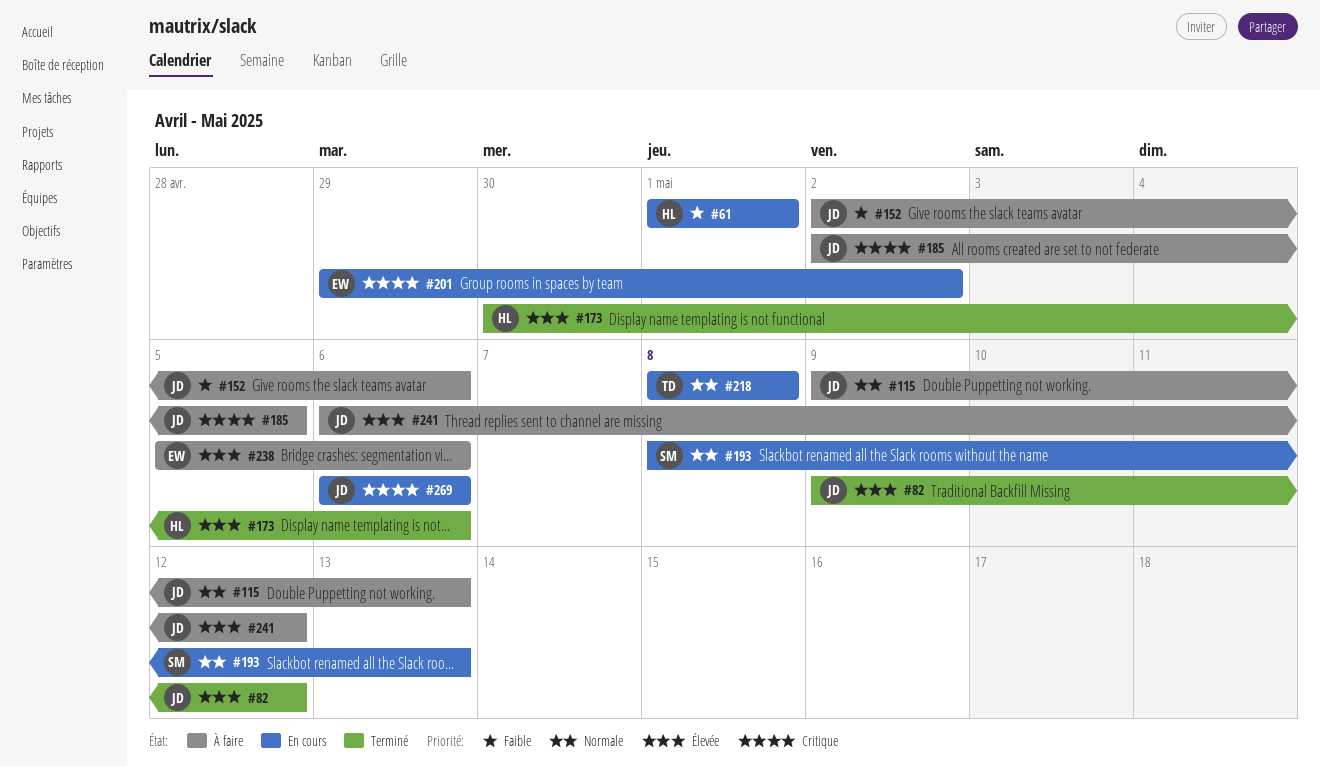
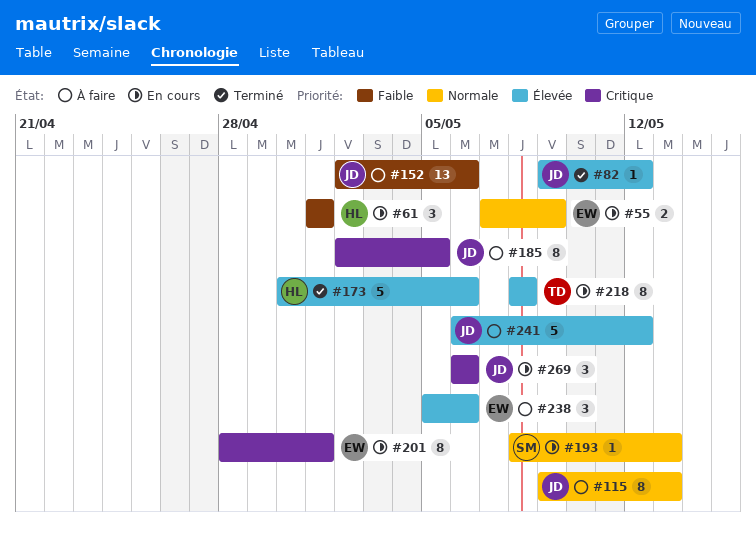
#55: none -> present
#201, start: Apr 29 -> Apr 28
#201, due: May 2 -> May 1
#218, priority: Normale -> Élevée

